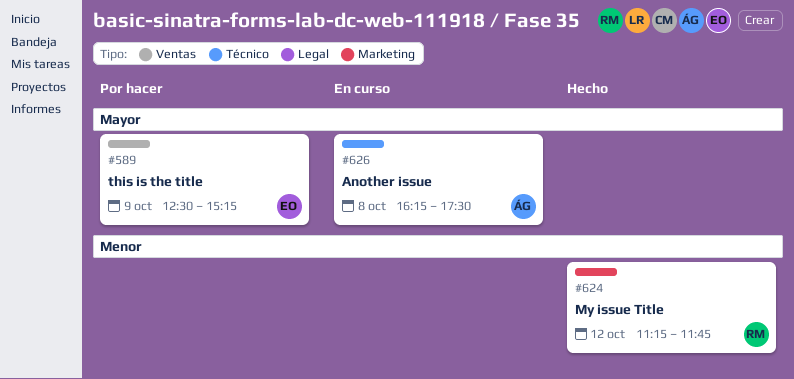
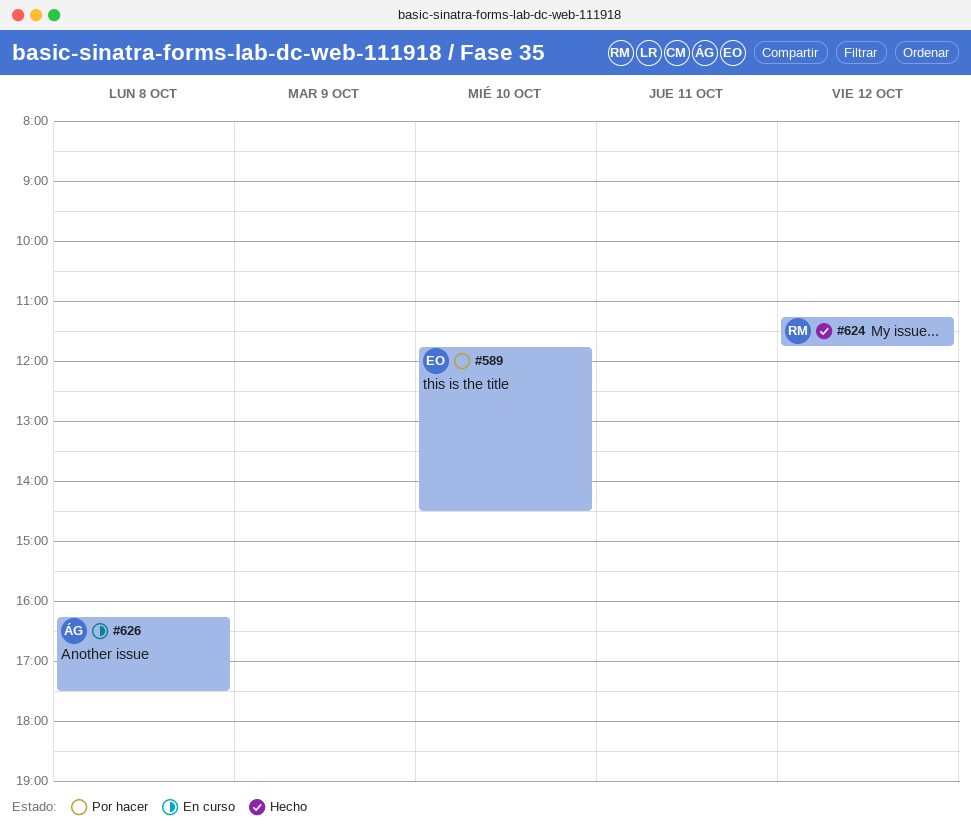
#589, day: Oct 9 -> Oct 10
#589, begins: 12:30 -> 11:45
#589, ends: 15:15 -> 14:30

